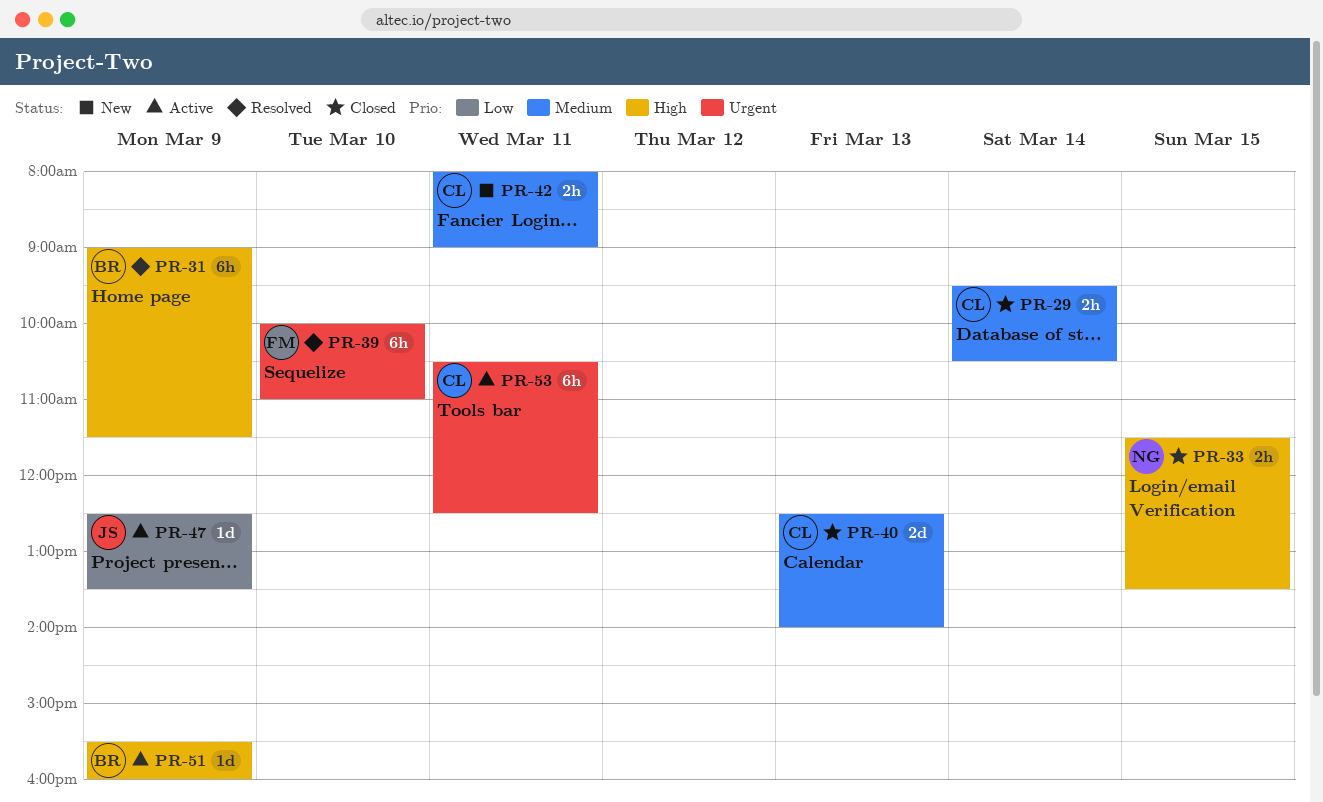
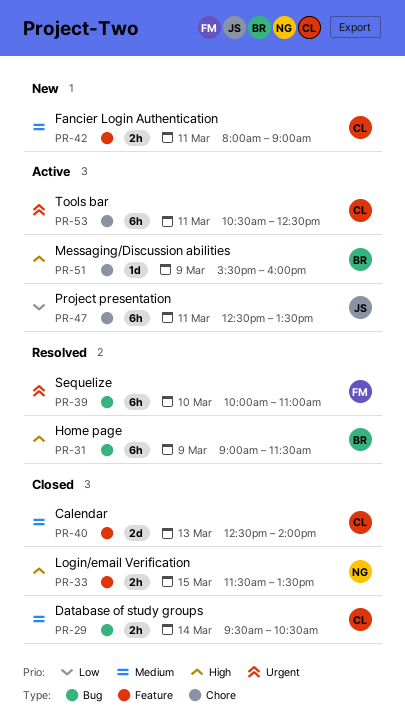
PR-47, estimate: 1d -> 6h
PR-47, day: Mar 9 -> Mar 11

